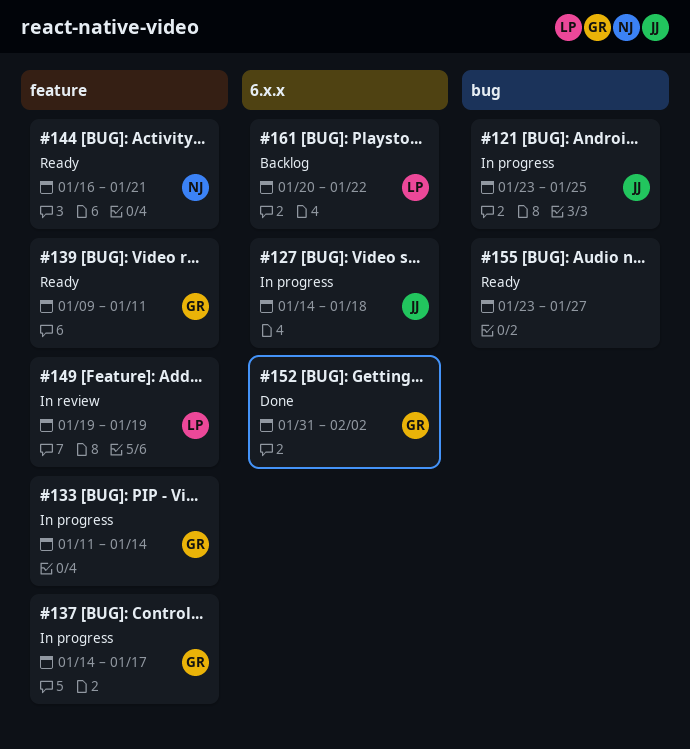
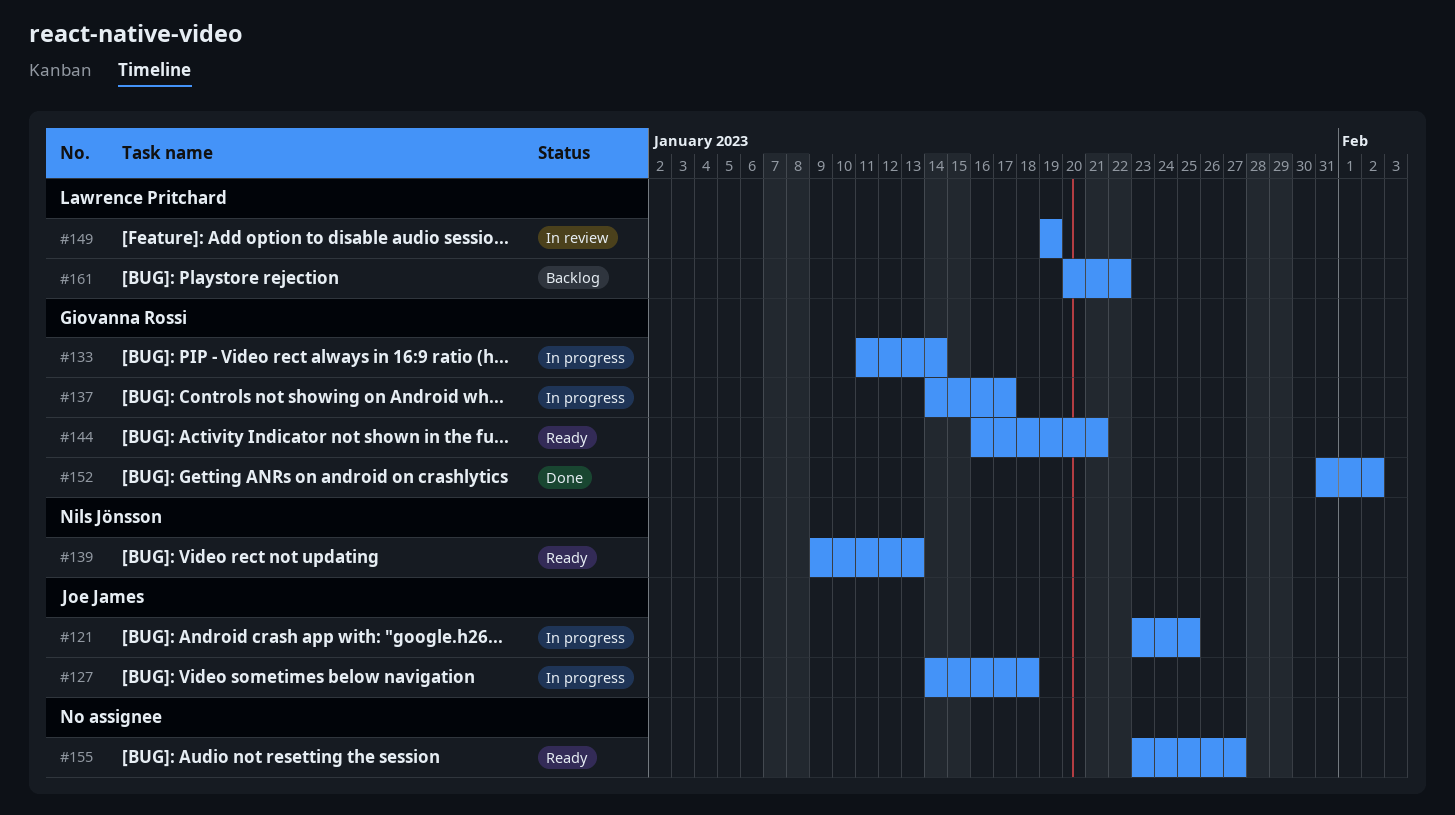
#139, owner: Giovanna Rossi -> Nils Jönsson
#139, due: Jan 11 -> Jan 13
#144, owner: Nils Jönsson -> Giovanna Rossi

